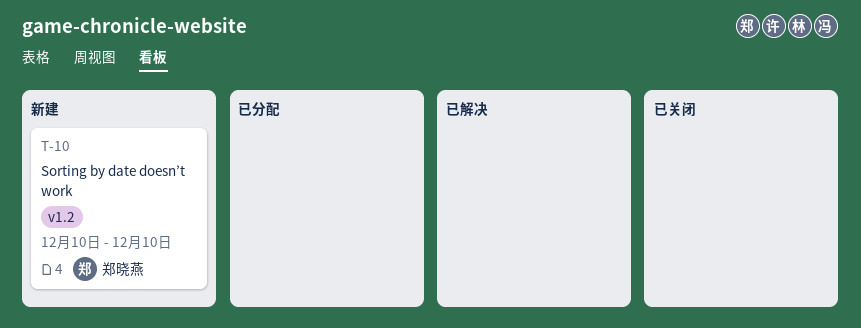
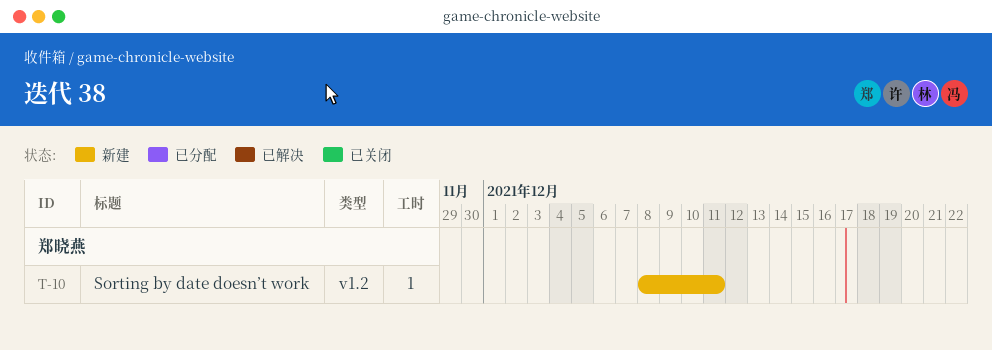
T-10, start: Dec 10 -> Dec 8
T-10, due: Dec 10 -> Dec 11

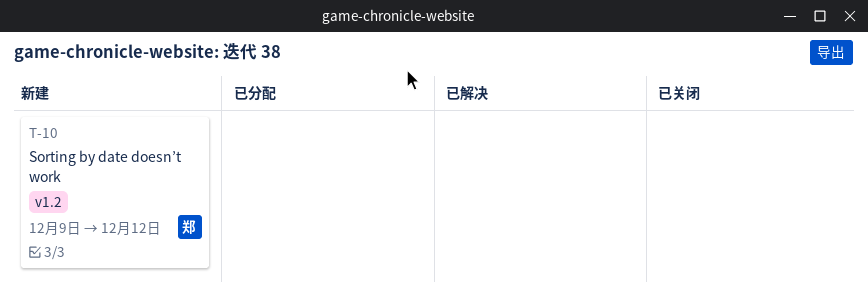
T-10, start: Dec 8 -> Dec 9
T-10, due: Dec 11 -> Dec 12

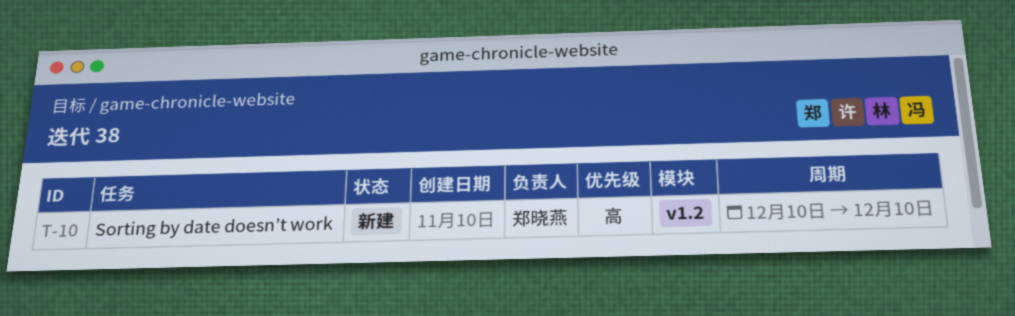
T-10, start: Dec 9 -> Dec 10
T-10, due: Dec 12 -> Dec 10

